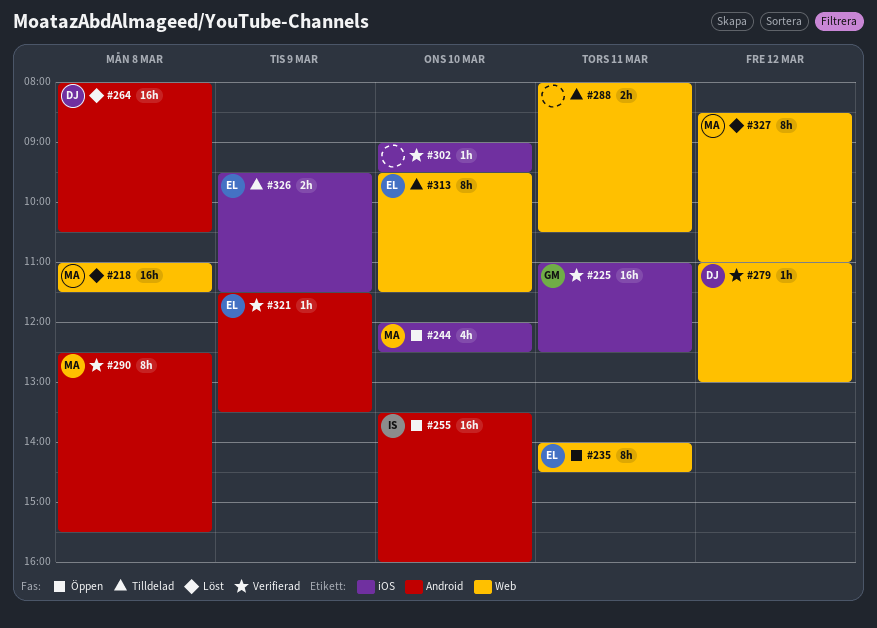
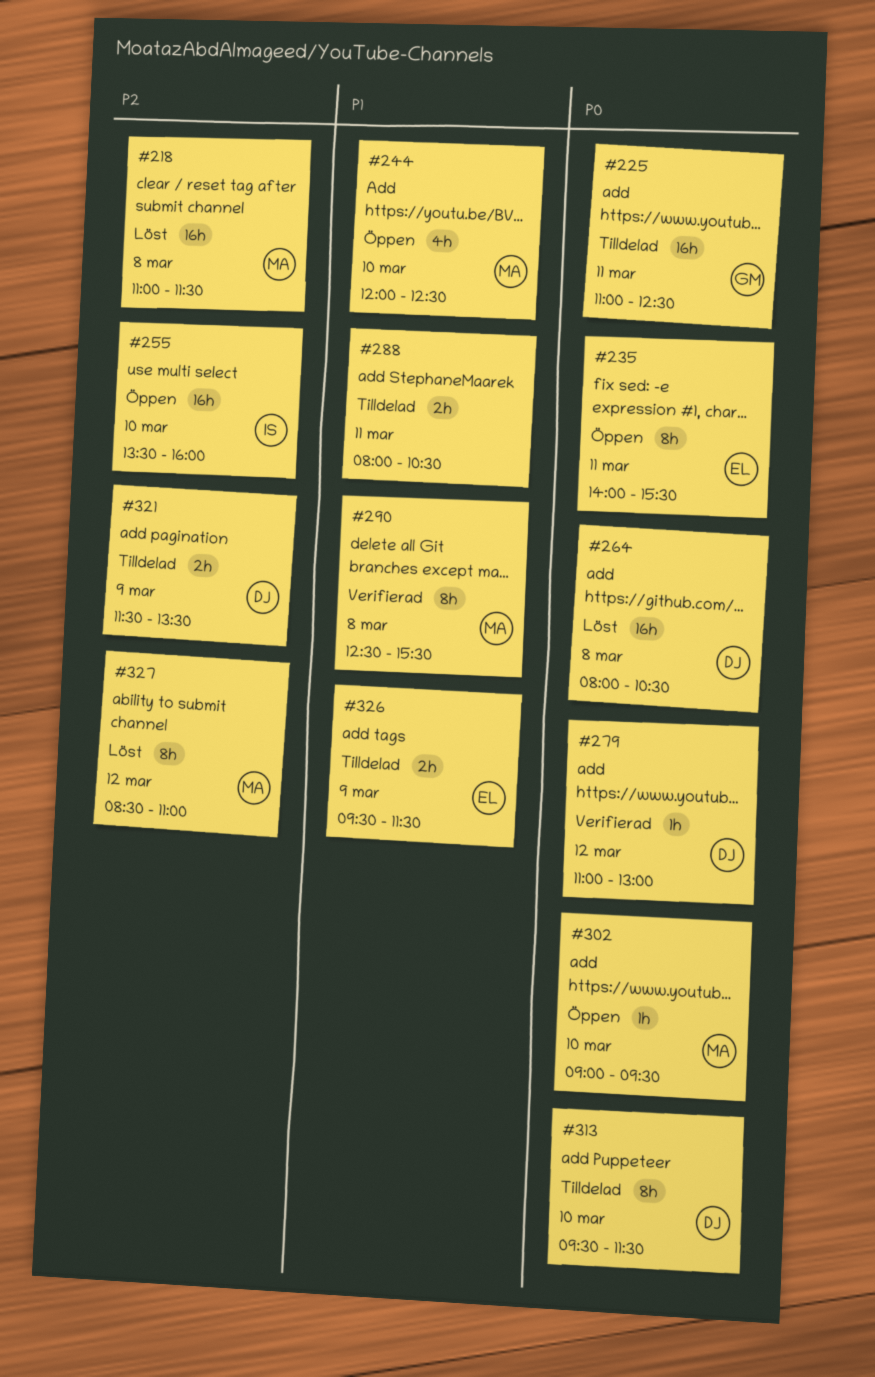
#225, status: Verifierad -> Tilldelad
#235, ends: 14:30 -> 15:30
#302, status: Verifierad -> Öppen
#302, owner: none -> MA
#313, owner: EL -> DJ
#321, status: Verifierad -> Tilldelad
#321, owner: EL -> DJ
#321, estimate: 1h -> 2h

